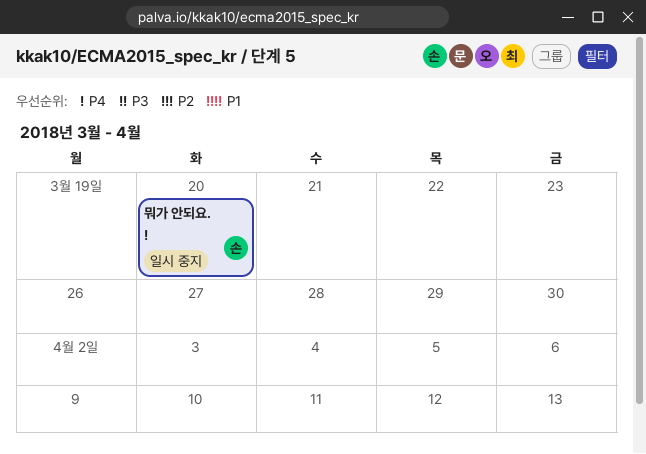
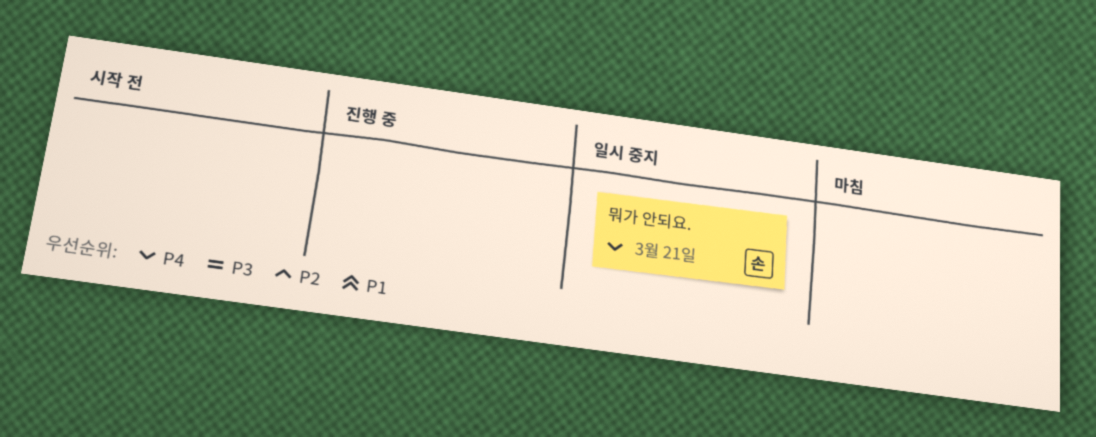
뭐가 안되요., due: Mar 20 -> Mar 21

